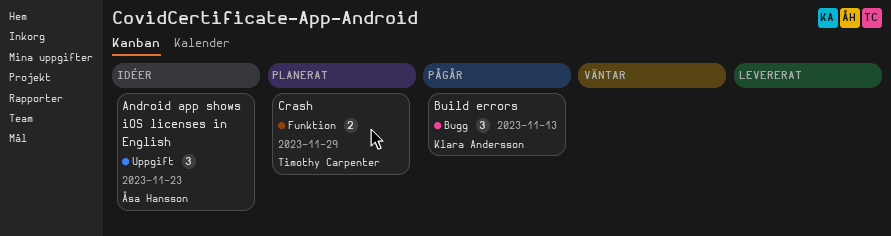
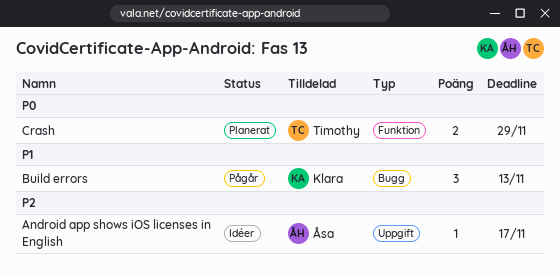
Android app shows iOS licenses in English, estimate: 3 -> 1
Android app shows iOS licenses in English, due: Nov 23 -> Nov 17

